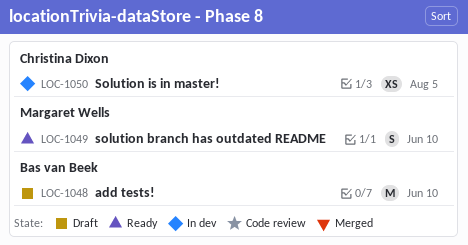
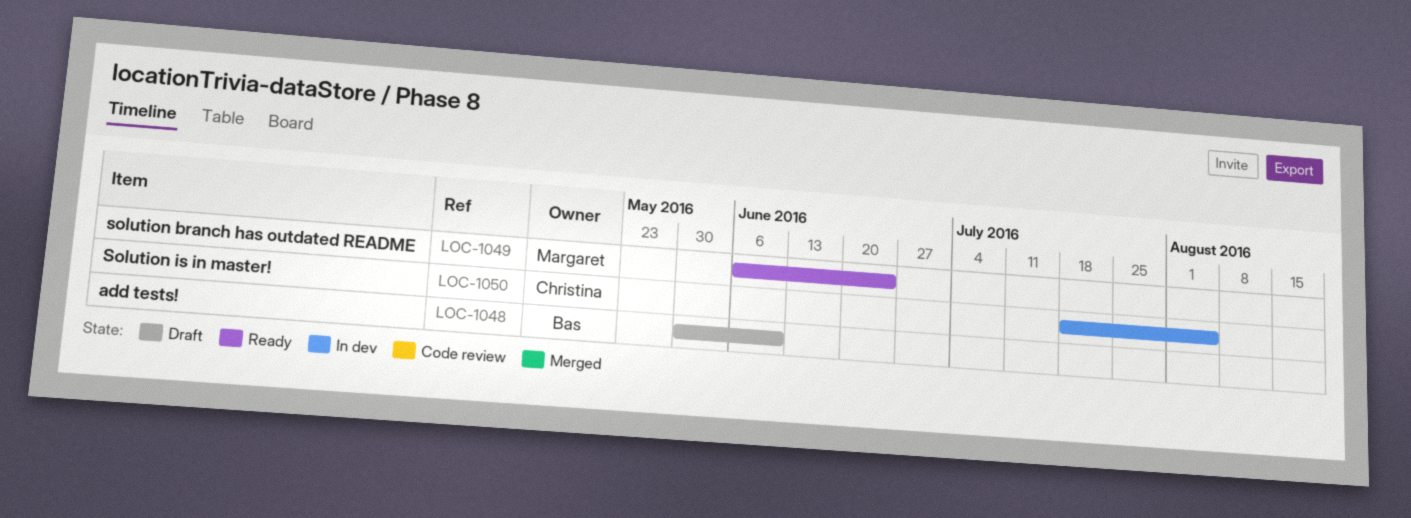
LOC-1049, due: Jun 10 -> Jun 24

